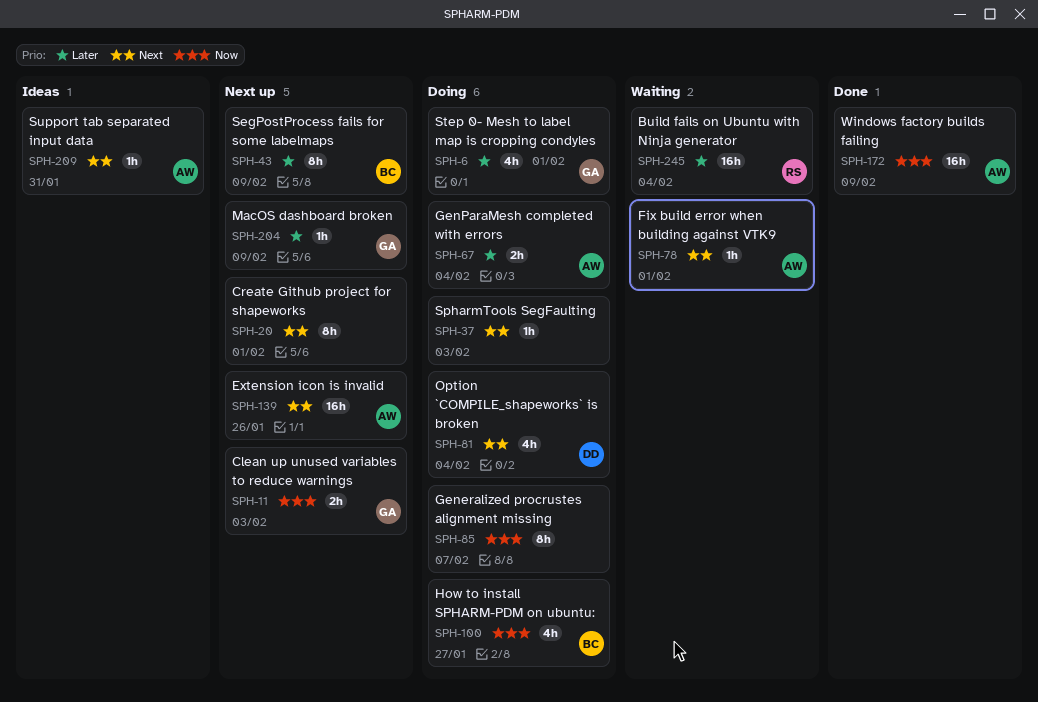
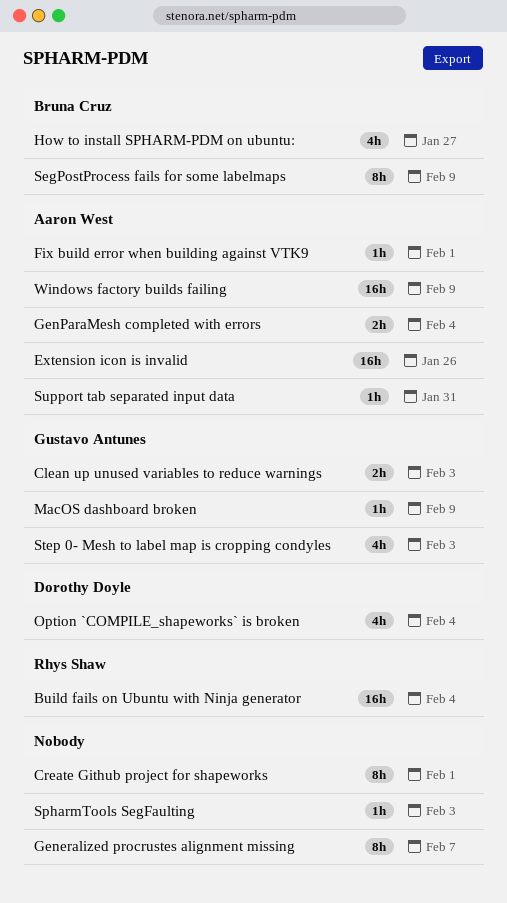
Step 0- Mesh to label map is cropping condyles, due: Feb 1 -> Feb 3

